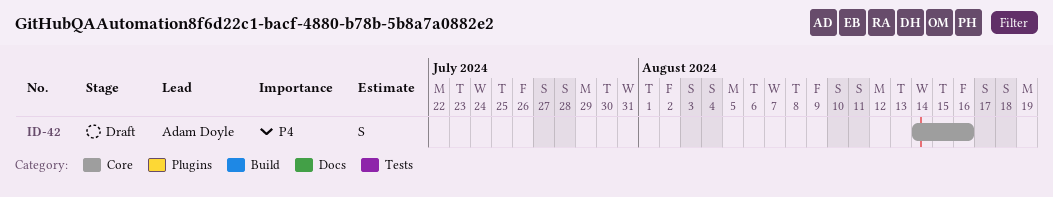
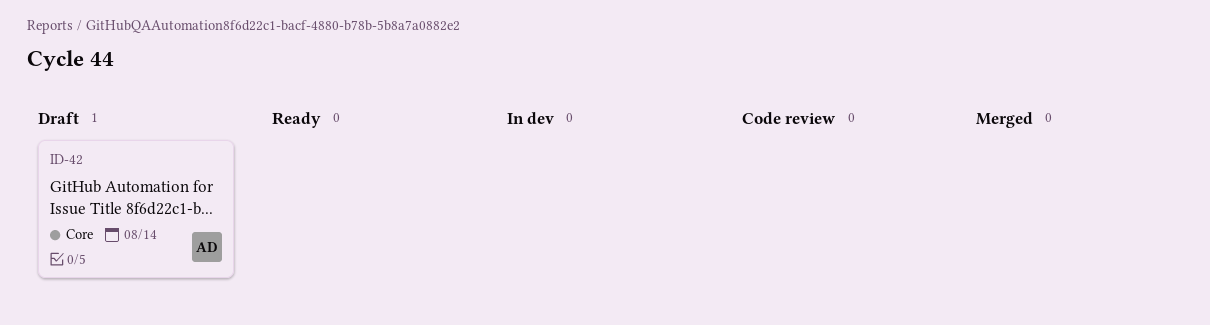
ID-42, due: Aug 16 -> Aug 14

